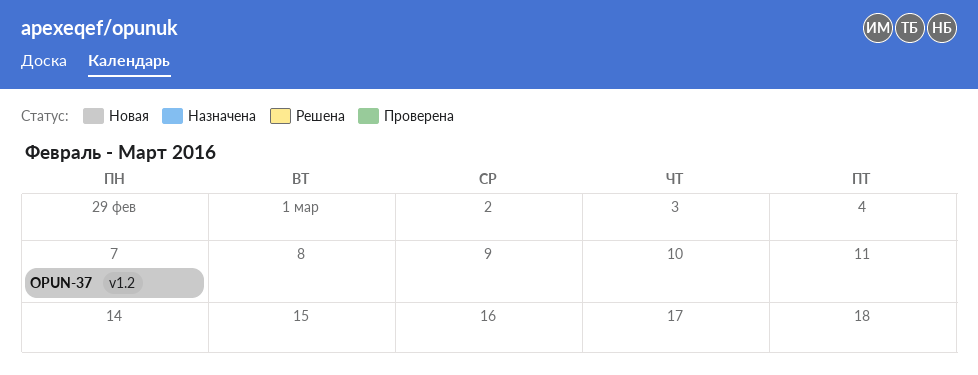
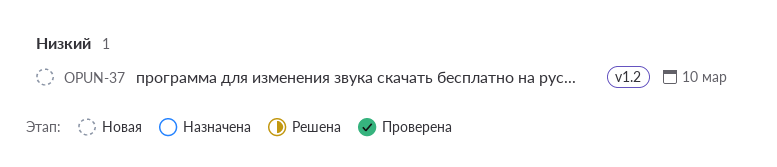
OPUN-37, due: Mar 7 -> Mar 10

